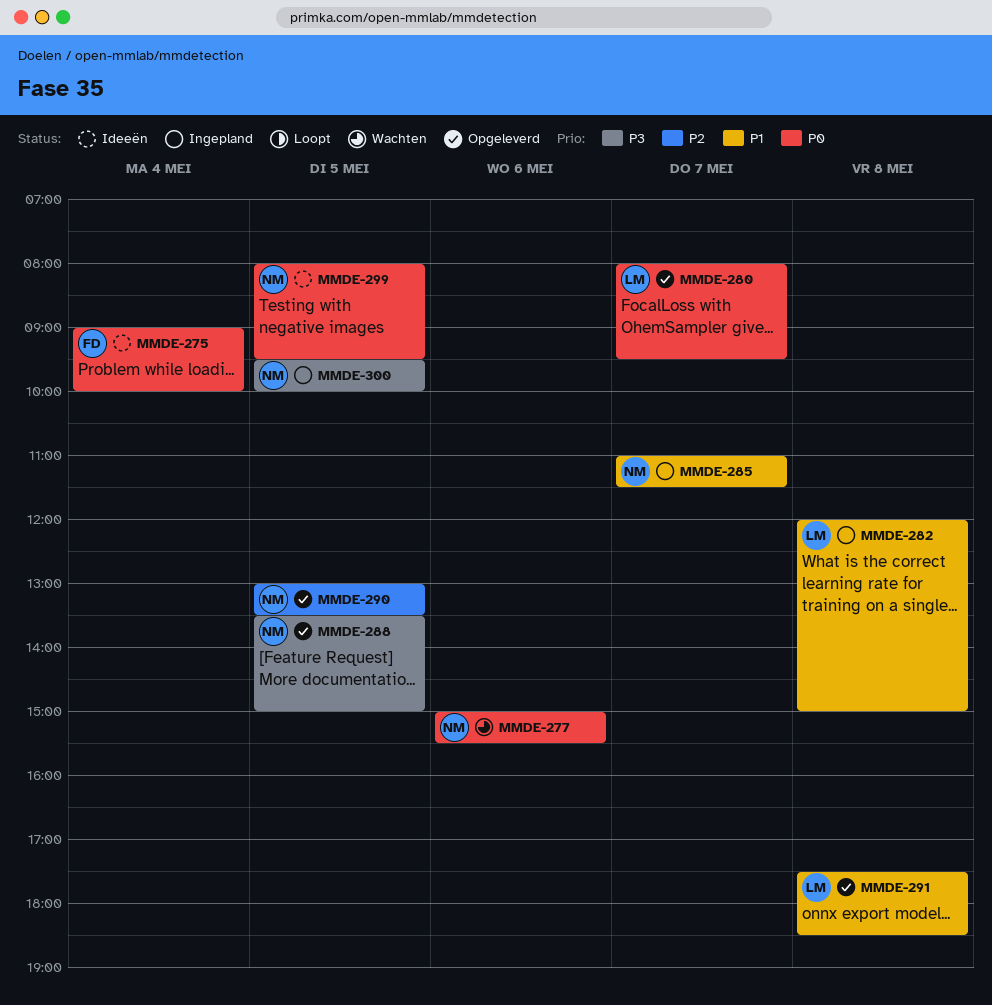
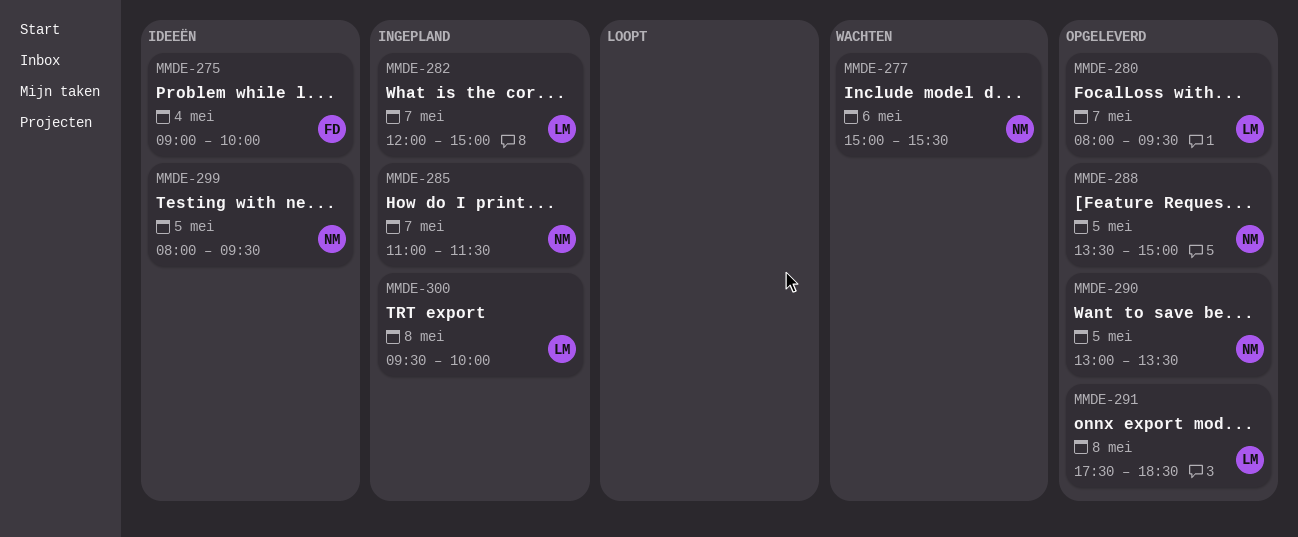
MMDE-282, day: May 8 -> May 7
MMDE-300, owner: NM -> LM
MMDE-300, day: May 5 -> May 8

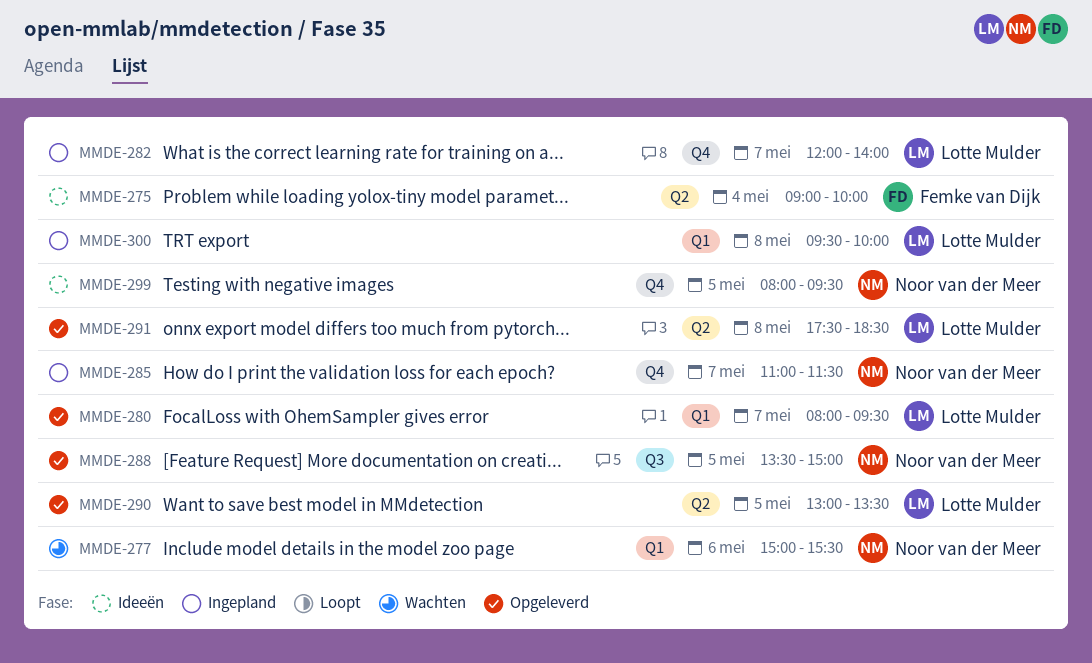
MMDE-282, ends: 15:00 -> 14:00
MMDE-290, owner: Noor van der Meer -> Lotte Mulder

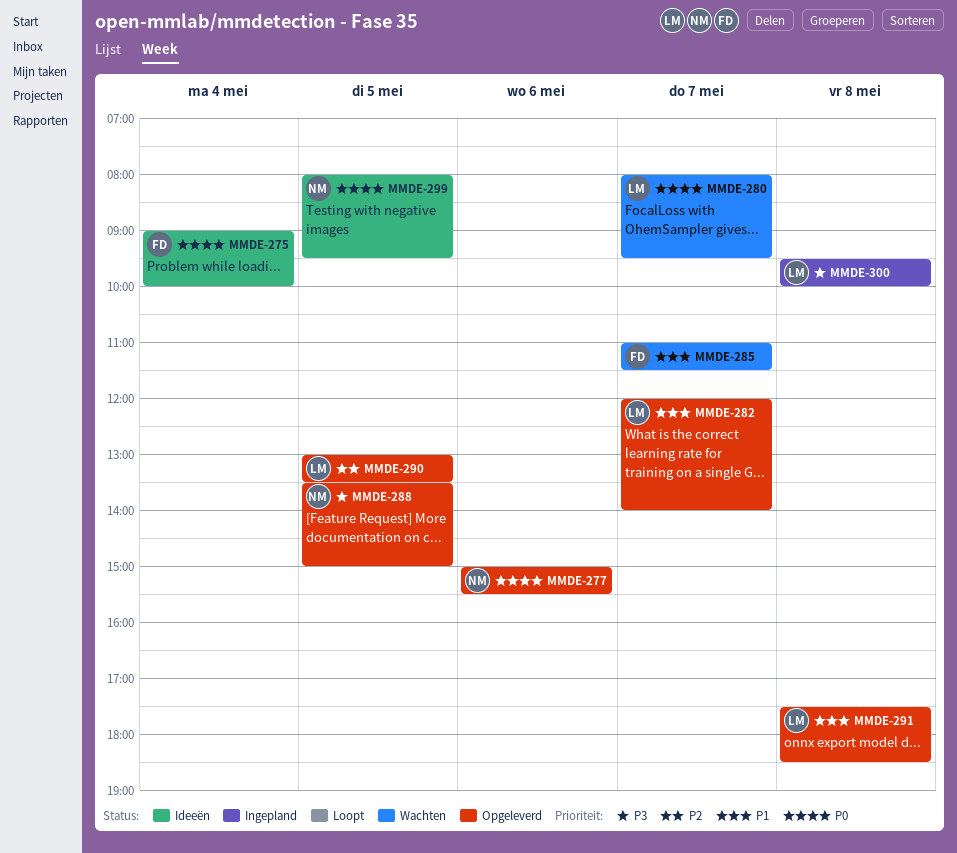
MMDE-277, status: Wachten -> Opgeleverd
MMDE-280, status: Opgeleverd -> Wachten
MMDE-282, status: Ingepland -> Opgeleverd
MMDE-285, status: Ingepland -> Wachten
MMDE-285, owner: Noor van der Meer -> Femke van Dijk

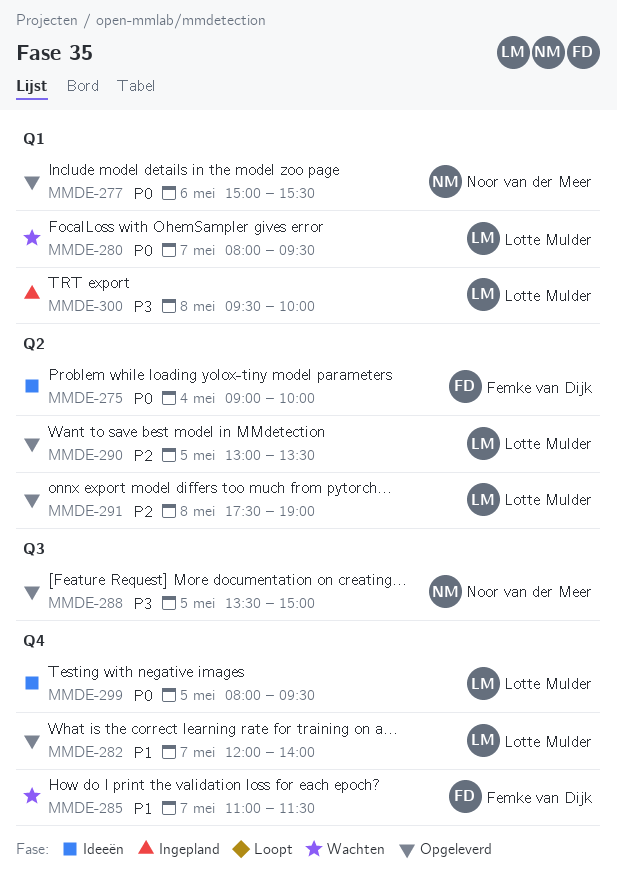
MMDE-291, priority: P1 -> P2
MMDE-291, ends: 18:30 -> 19:00
MMDE-299, owner: Noor van der Meer -> Lotte Mulder

